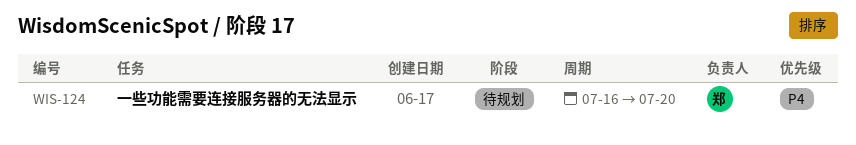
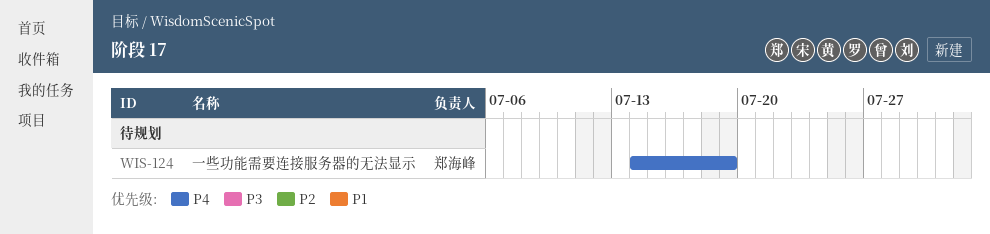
WIS-124, start: Jul 16 -> Jul 14
WIS-124, due: Jul 20 -> Jul 19

